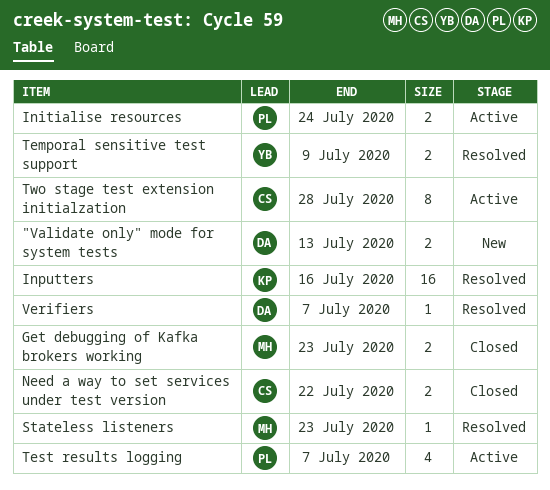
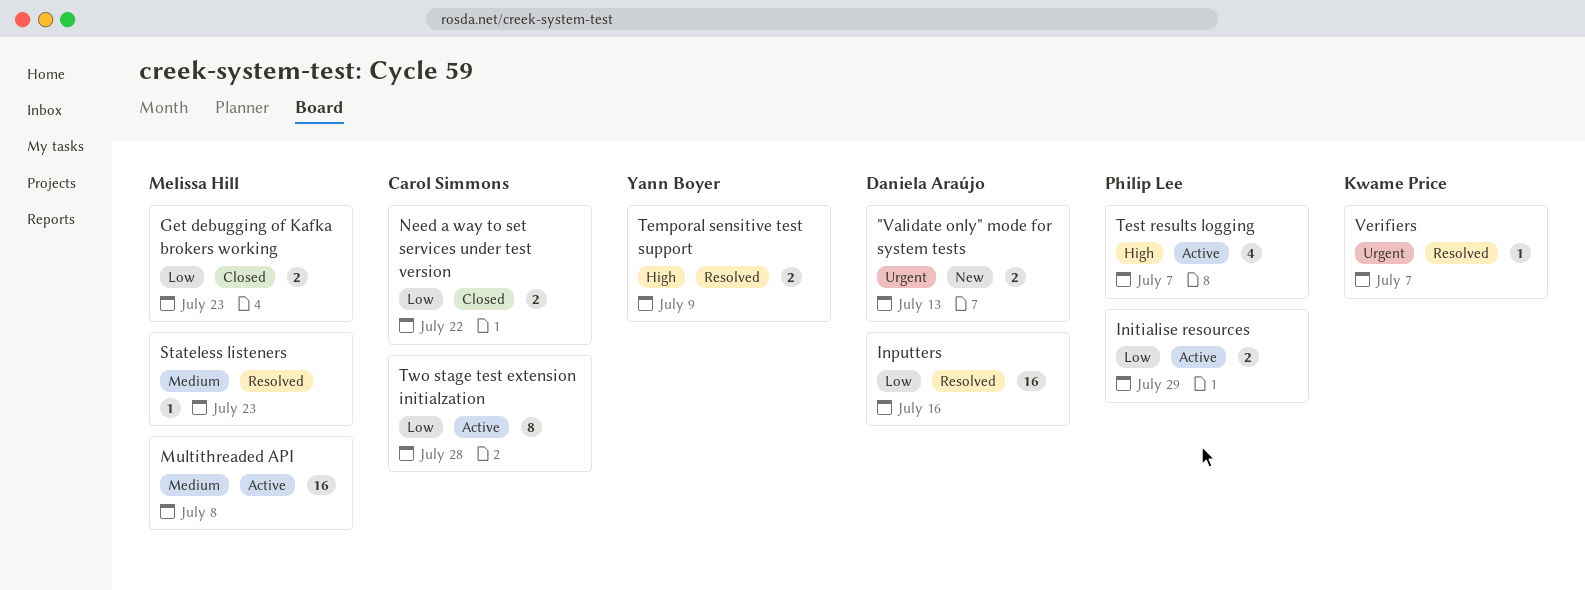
Initialise resources, due: Jul 24 -> Jul 29
Inputters, owner: Kwame Price -> Daniela Araújo
Multithreaded API: none -> present
Verifiers, owner: Daniela Araújo -> Kwame Price

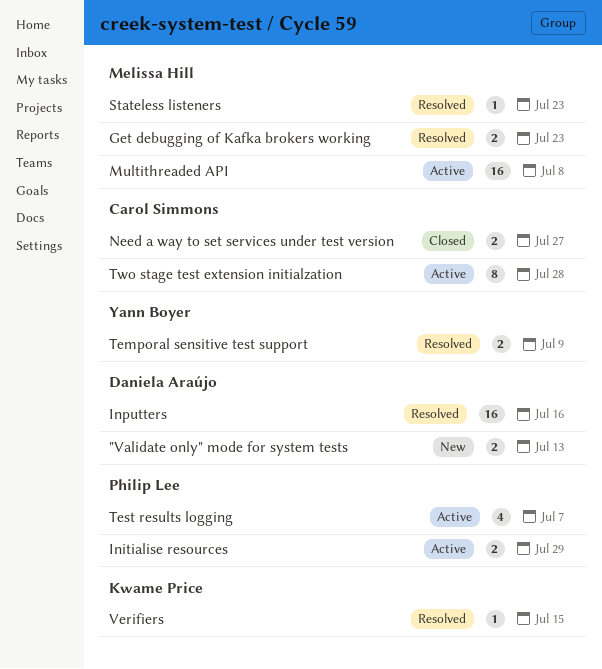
Get debugging of Kafka brokers working, status: Closed -> Resolved
Need a way to set services under test version, due: Jul 22 -> Jul 27
Verifiers, due: Jul 7 -> Jul 15

